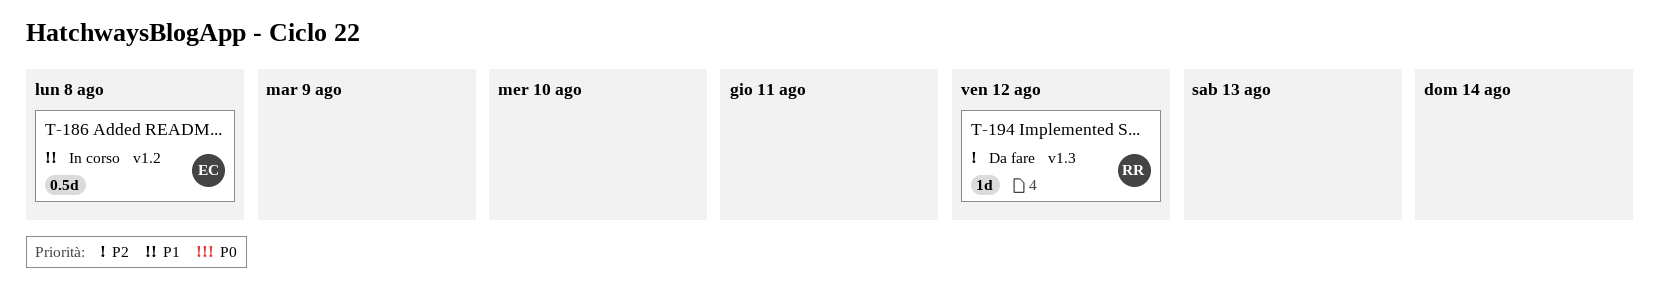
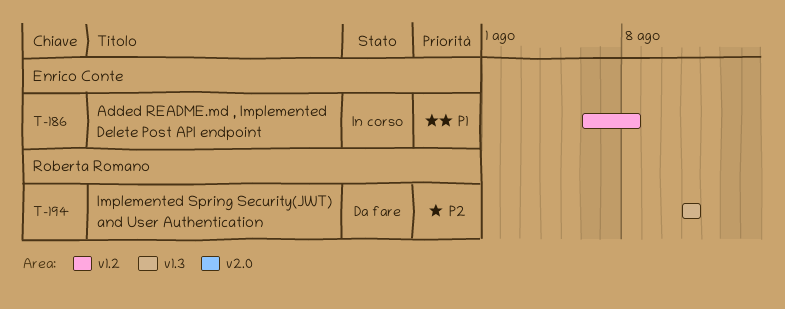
T-194, due: Aug 12 -> Aug 11

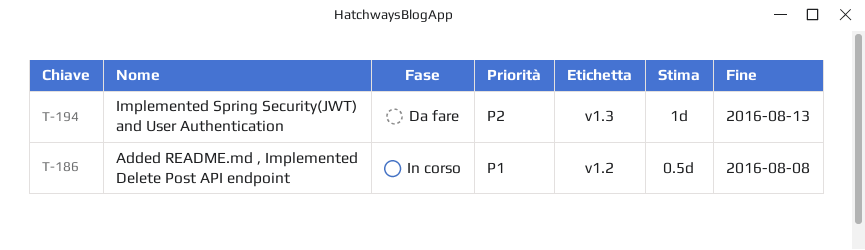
T-194, due: Aug 11 -> Aug 13

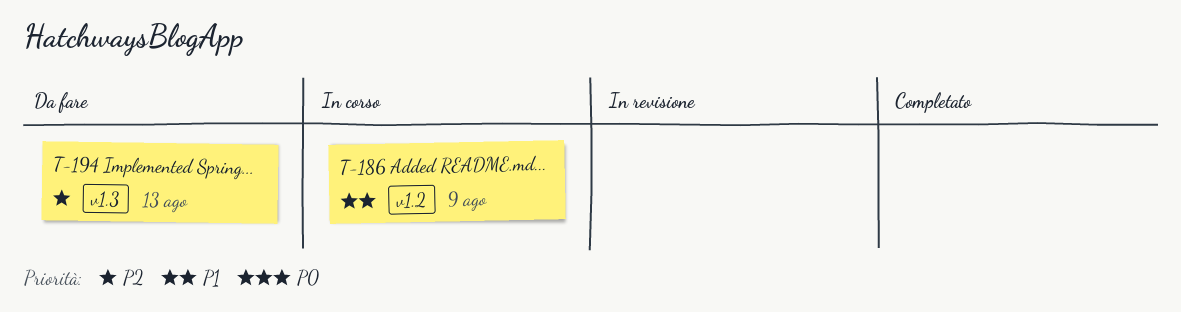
T-186, due: Aug 8 -> Aug 9

